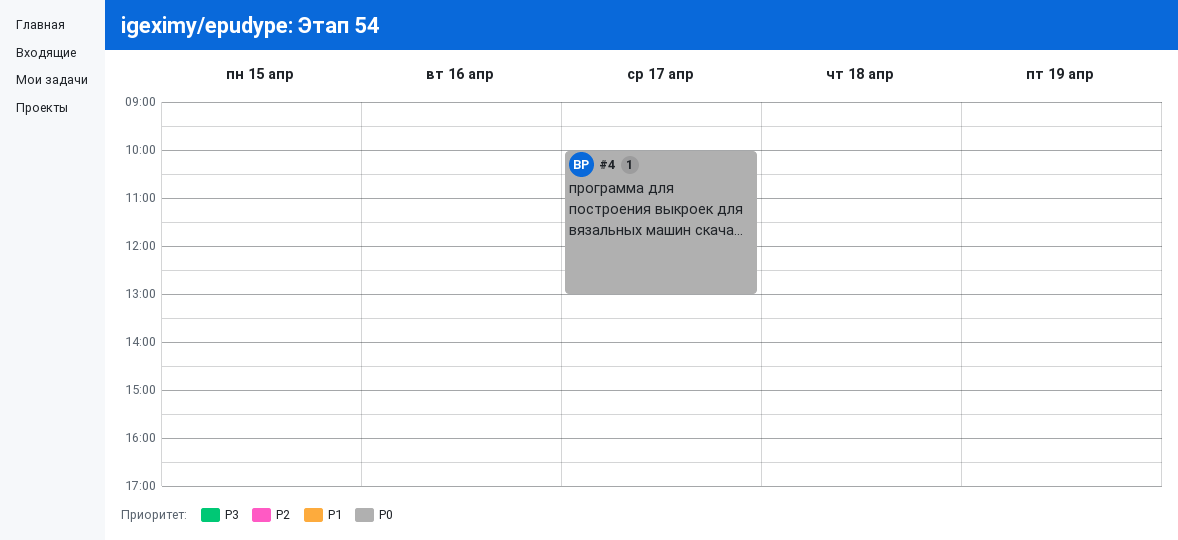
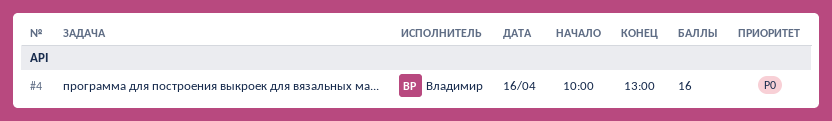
#4, estimate: 1 -> 16
#4, day: Apr 17 -> Apr 16

